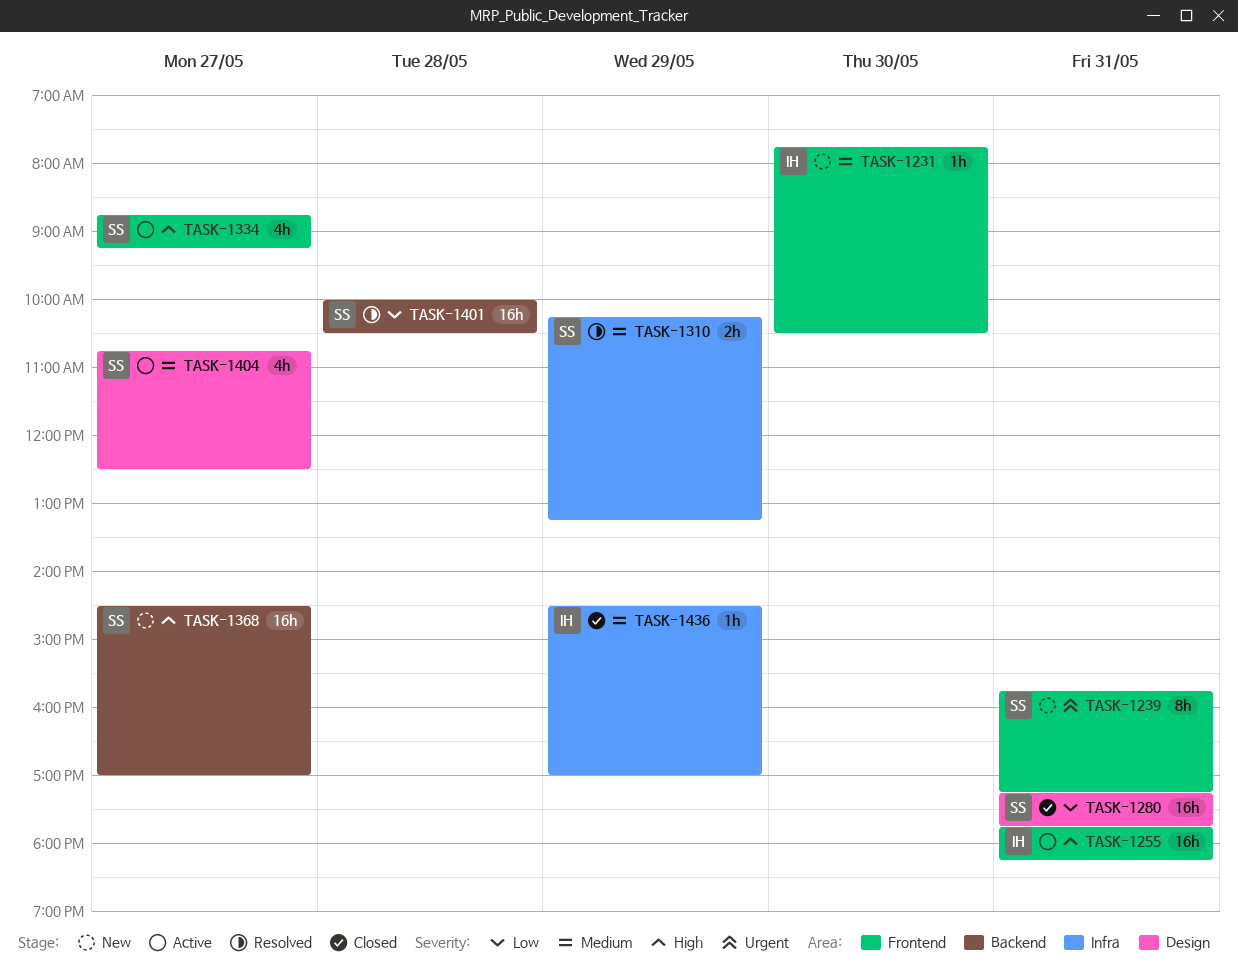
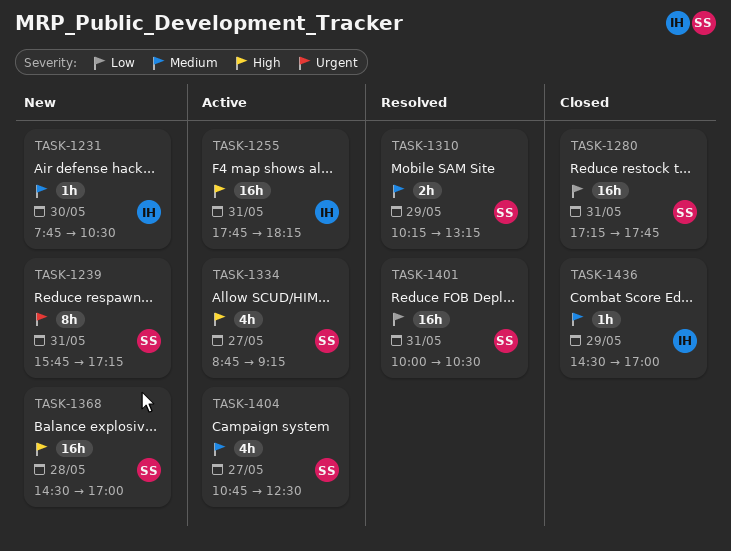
TASK-1368, day: May 27 -> May 28
TASK-1401, day: May 28 -> May 31

